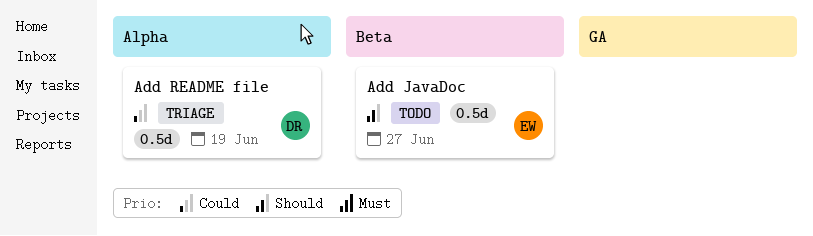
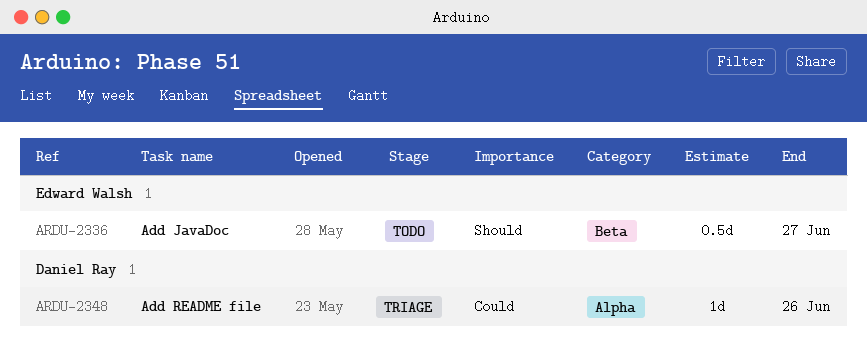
Add README file, estimate: 0.5d -> 1d
Add README file, due: Jun 19 -> Jun 26

